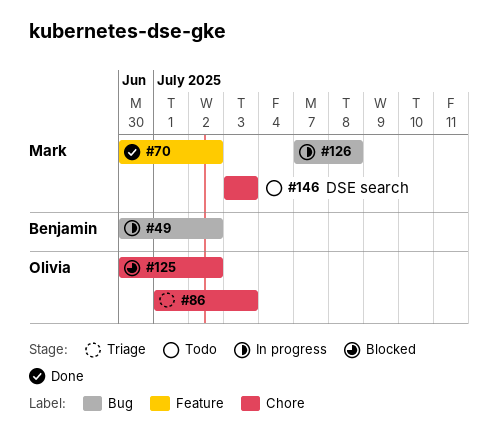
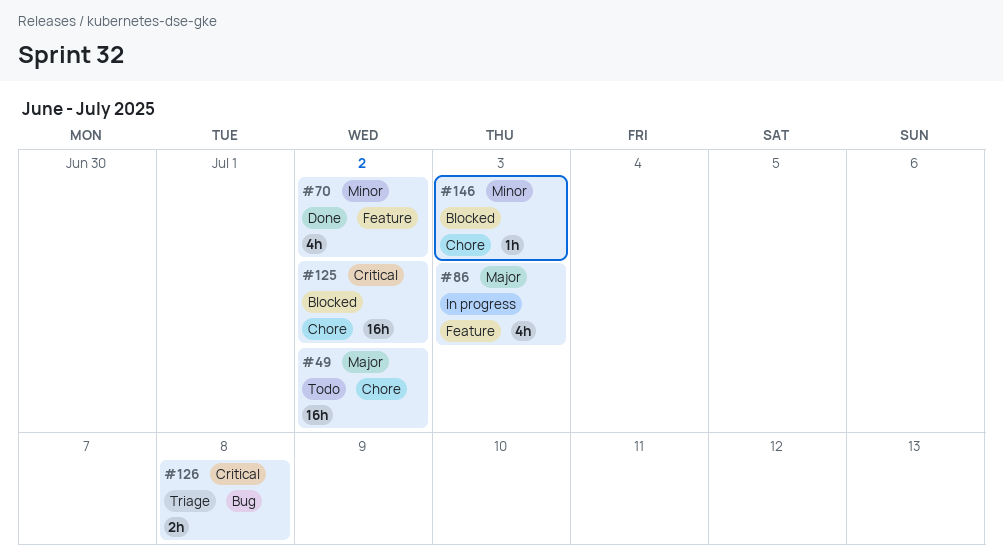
#49, status: In progress -> Todo
#49, label: Bug -> Chore
#86, status: Triage -> In progress
#86, label: Chore -> Feature
#126, status: In progress -> Triage
#146, status: Todo -> Blocked

